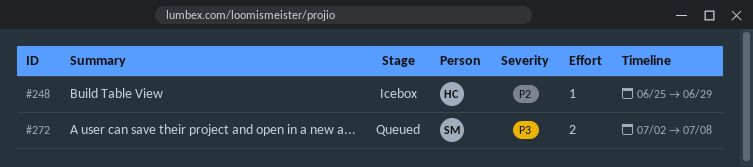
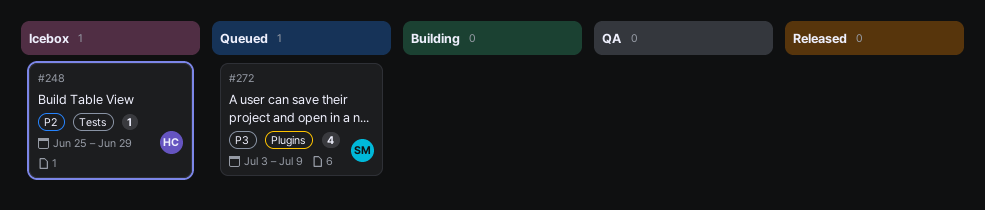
#272, estimate: 2 -> 4
#272, start: Jul 2 -> Jul 3
#272, due: Jul 8 -> Jul 9

